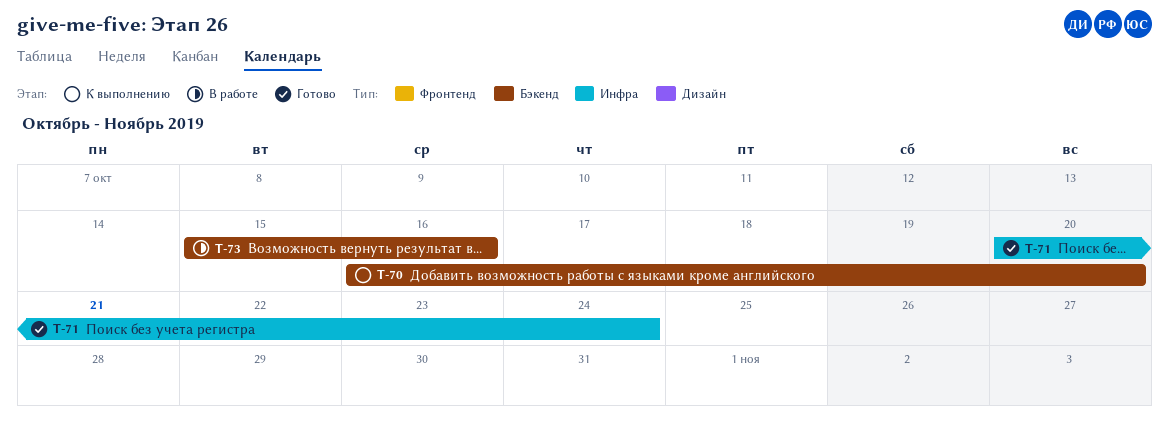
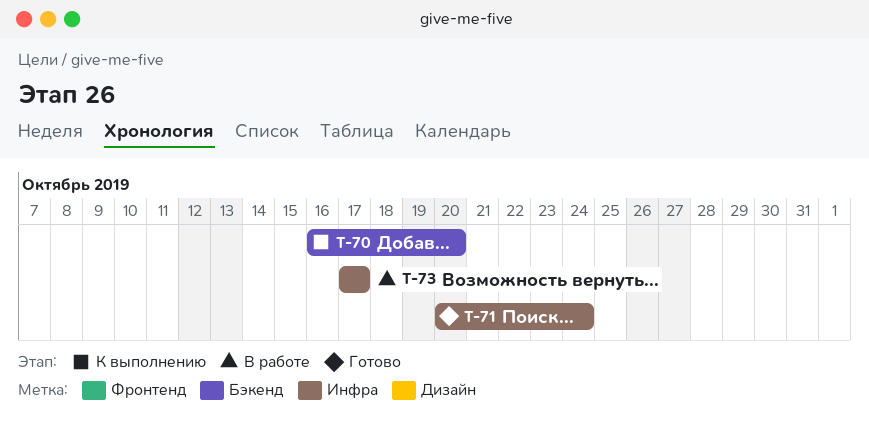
T-73, label: Бэкенд -> Инфра
T-73, start: Oct 15 -> Oct 17
T-73, due: Oct 16 -> Oct 17

